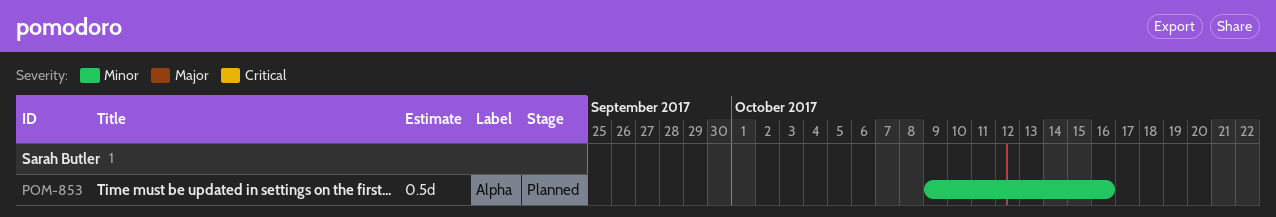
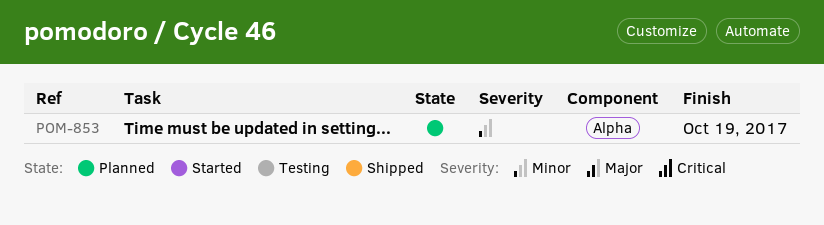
POM-853, due: Oct 16 -> Oct 19

